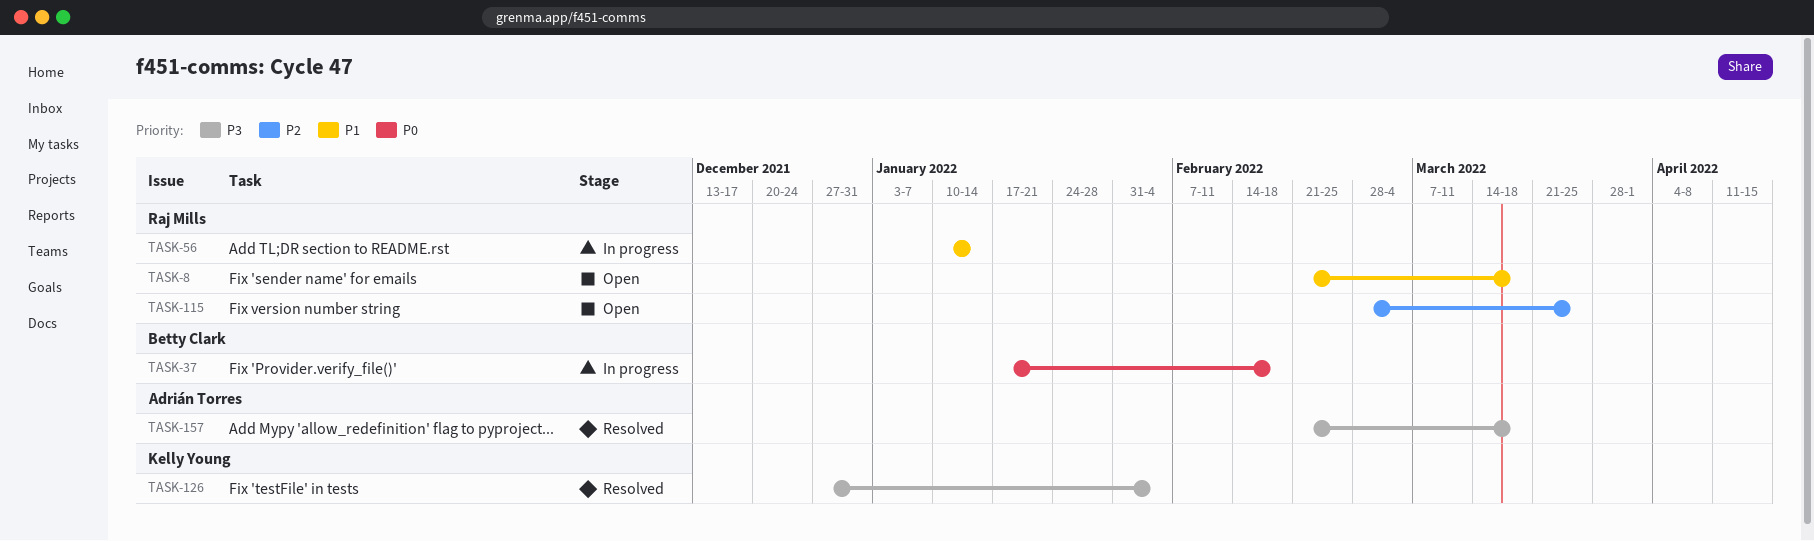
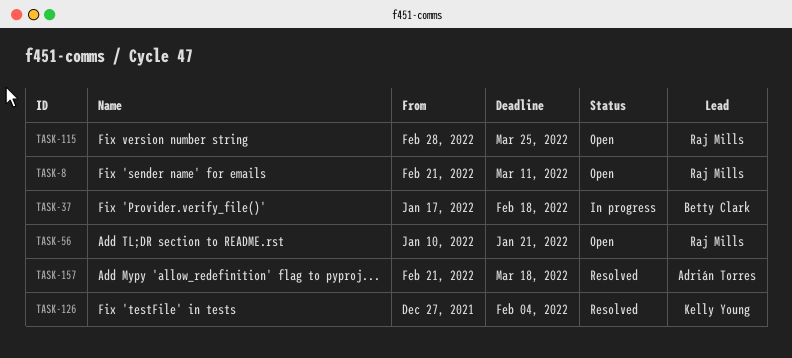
TASK-8, due: Mar 18 -> Mar 11
TASK-56, status: In progress -> Open
TASK-56, due: Jan 14 -> Jan 21

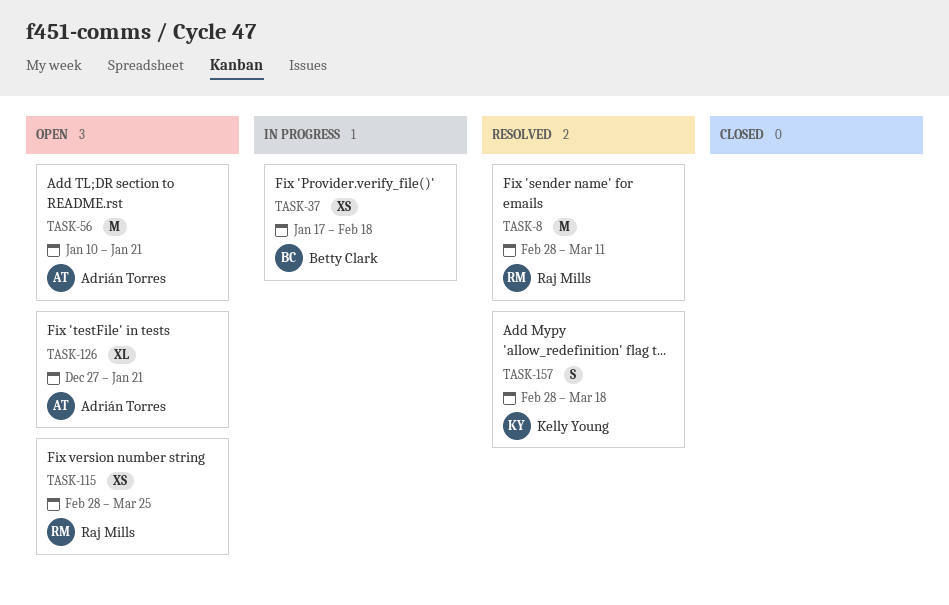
TASK-8, status: Open -> Resolved
TASK-8, start: Feb 21 -> Feb 28
TASK-56, owner: Raj Mills -> Adrián Torres
TASK-126, status: Resolved -> Open
TASK-126, owner: Kelly Young -> Adrián Torres
TASK-126, due: Feb 4 -> Jan 21
TASK-157, owner: Adrián Torres -> Kelly Young
TASK-157, start: Feb 21 -> Feb 28

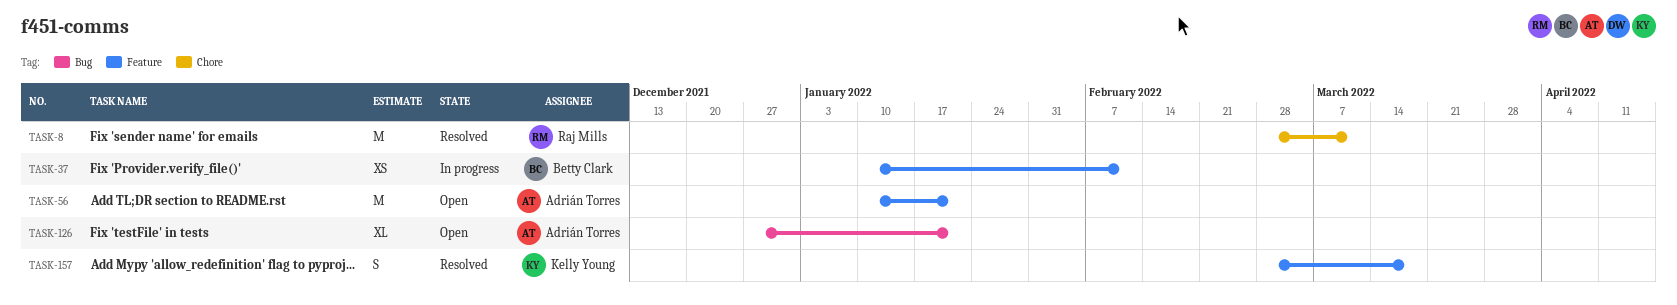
TASK-37, start: Jan 17 -> Jan 10
TASK-37, due: Feb 18 -> Feb 11
TASK-115: present -> none

